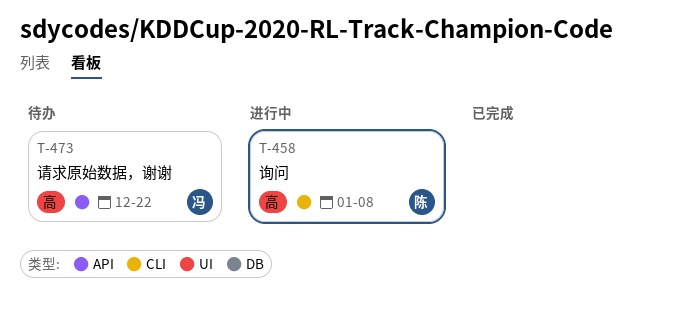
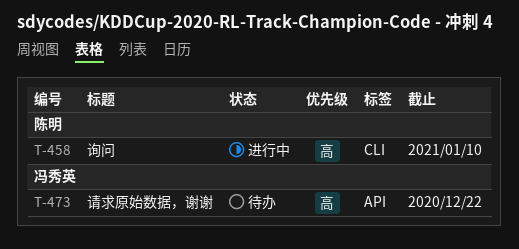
T-458, due: Jan 8 -> Jan 10

